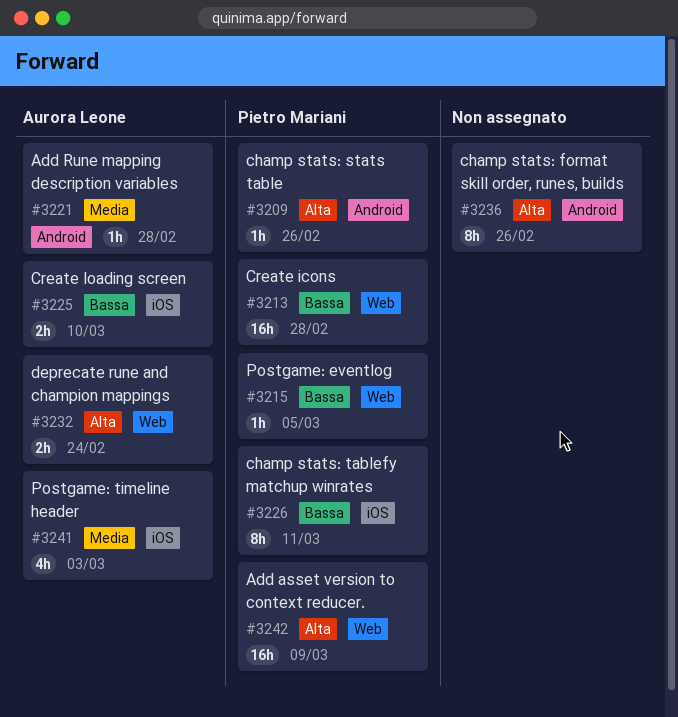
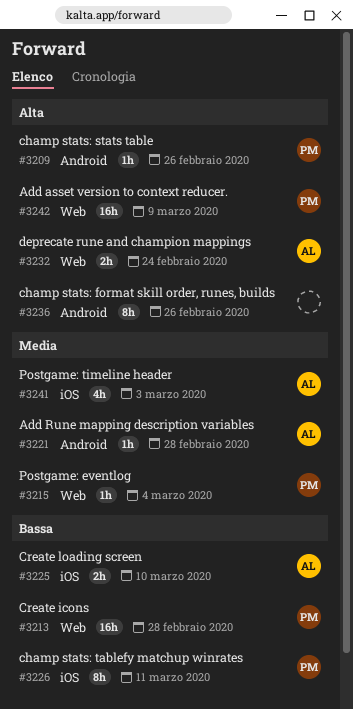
#3215, priority: Bassa -> Media
#3215, due: Mar 5 -> Mar 4

